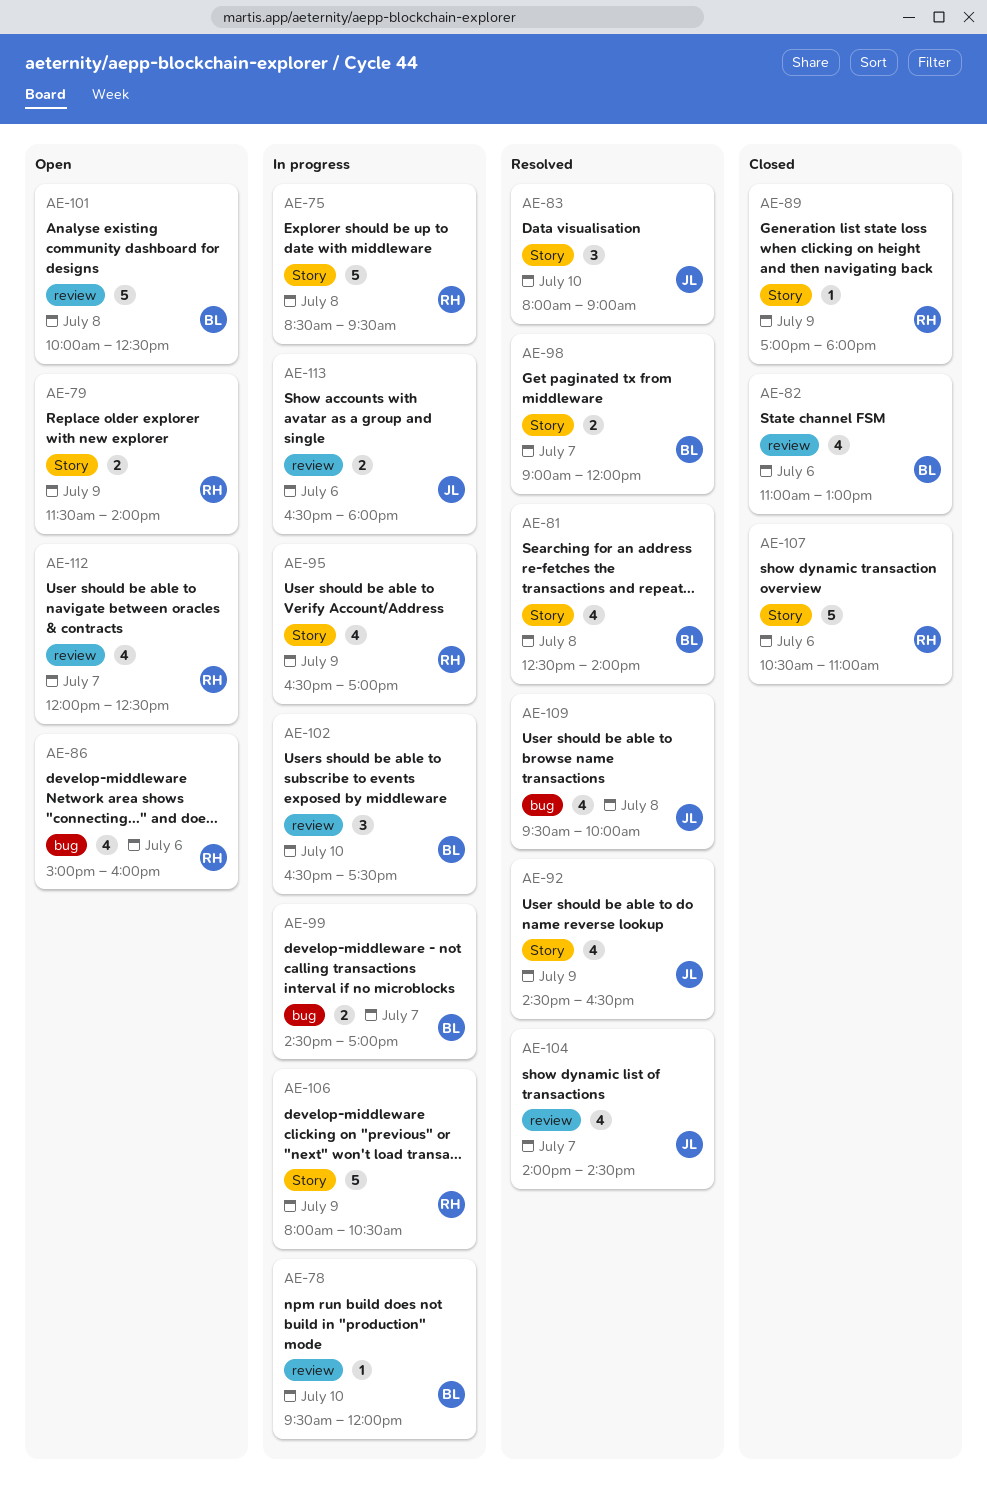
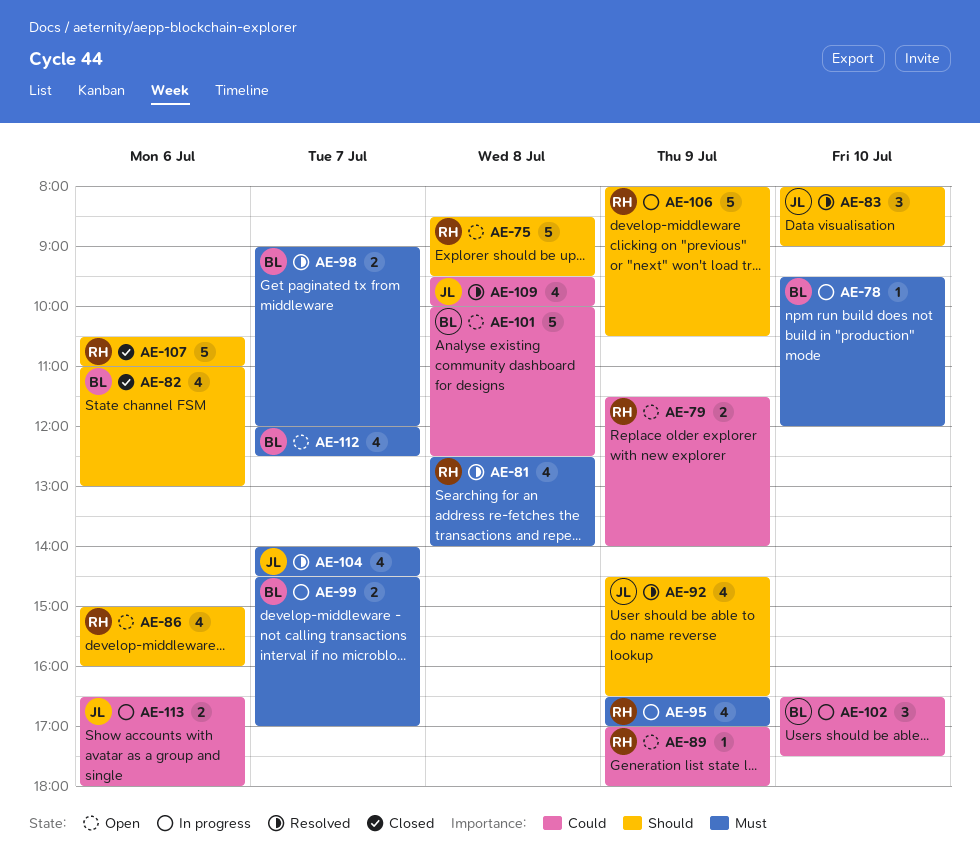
AE-75, status: In progress -> Open
AE-81, owner: BL -> RH
AE-89, status: Closed -> Open
AE-112, owner: RH -> BL

